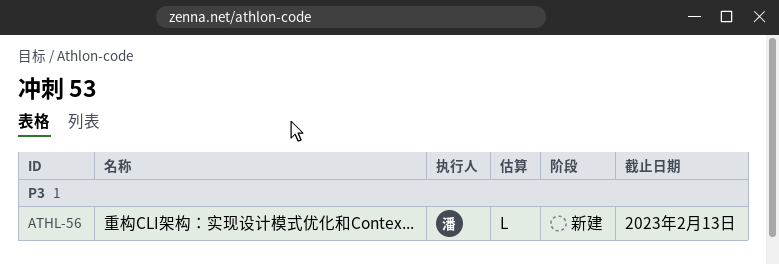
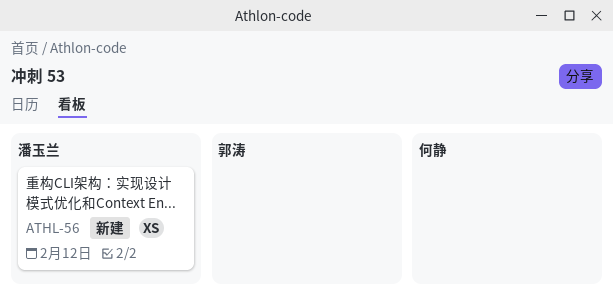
ATHL-56, estimate: L -> XS
ATHL-56, due: Feb 13 -> Feb 12

